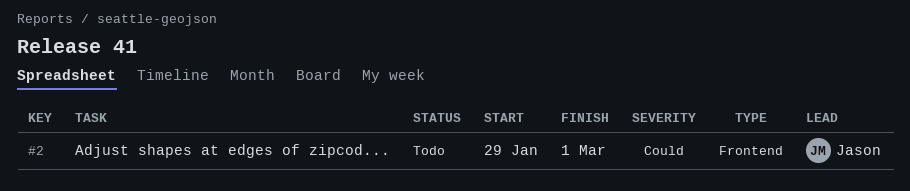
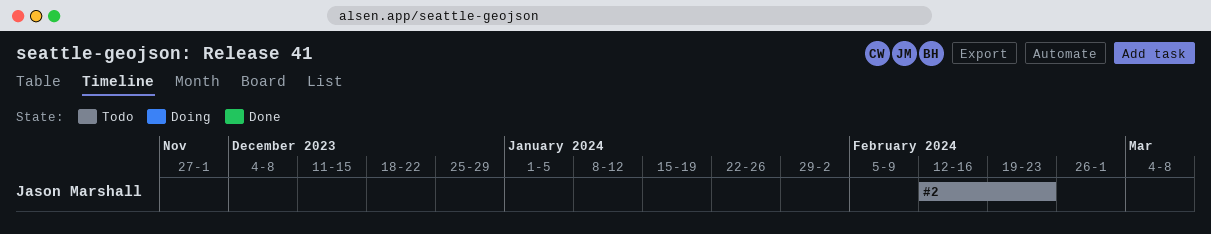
#2, start: Jan 29 -> Feb 12
#2, due: Mar 1 -> Feb 23

